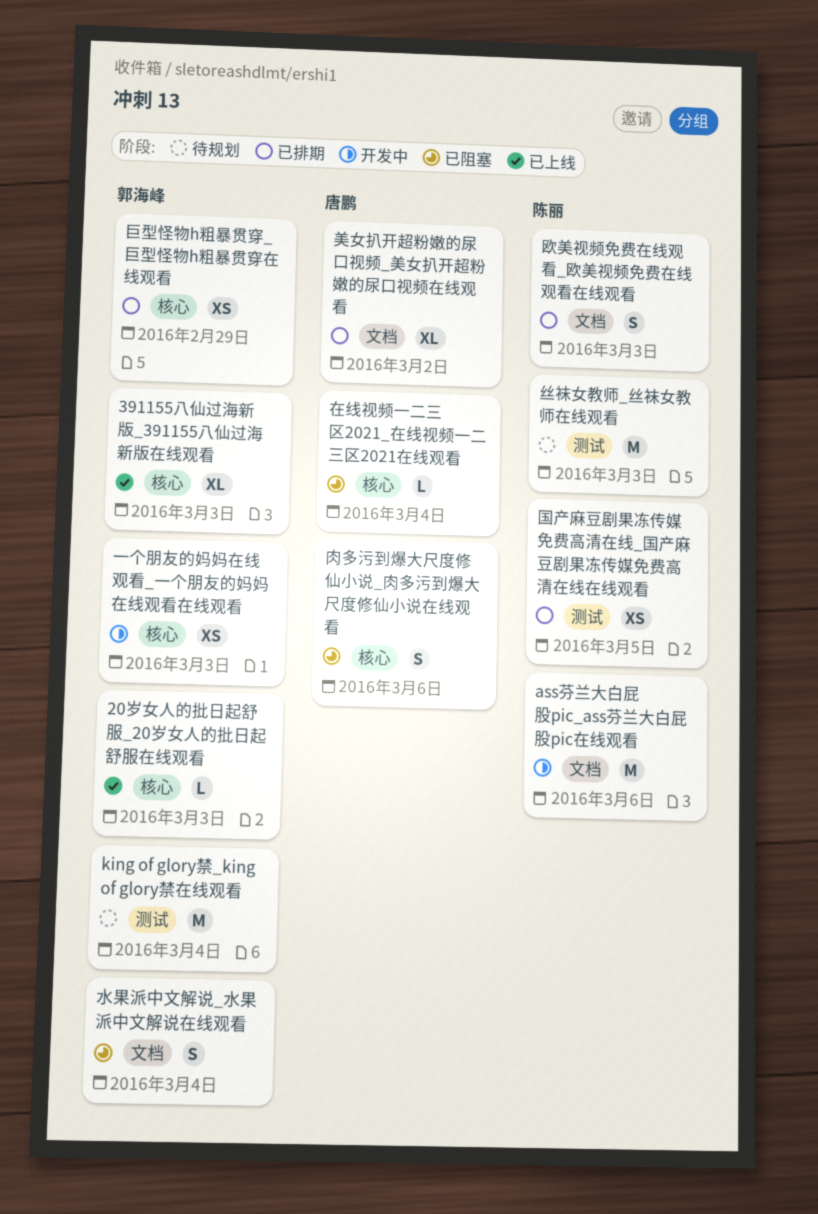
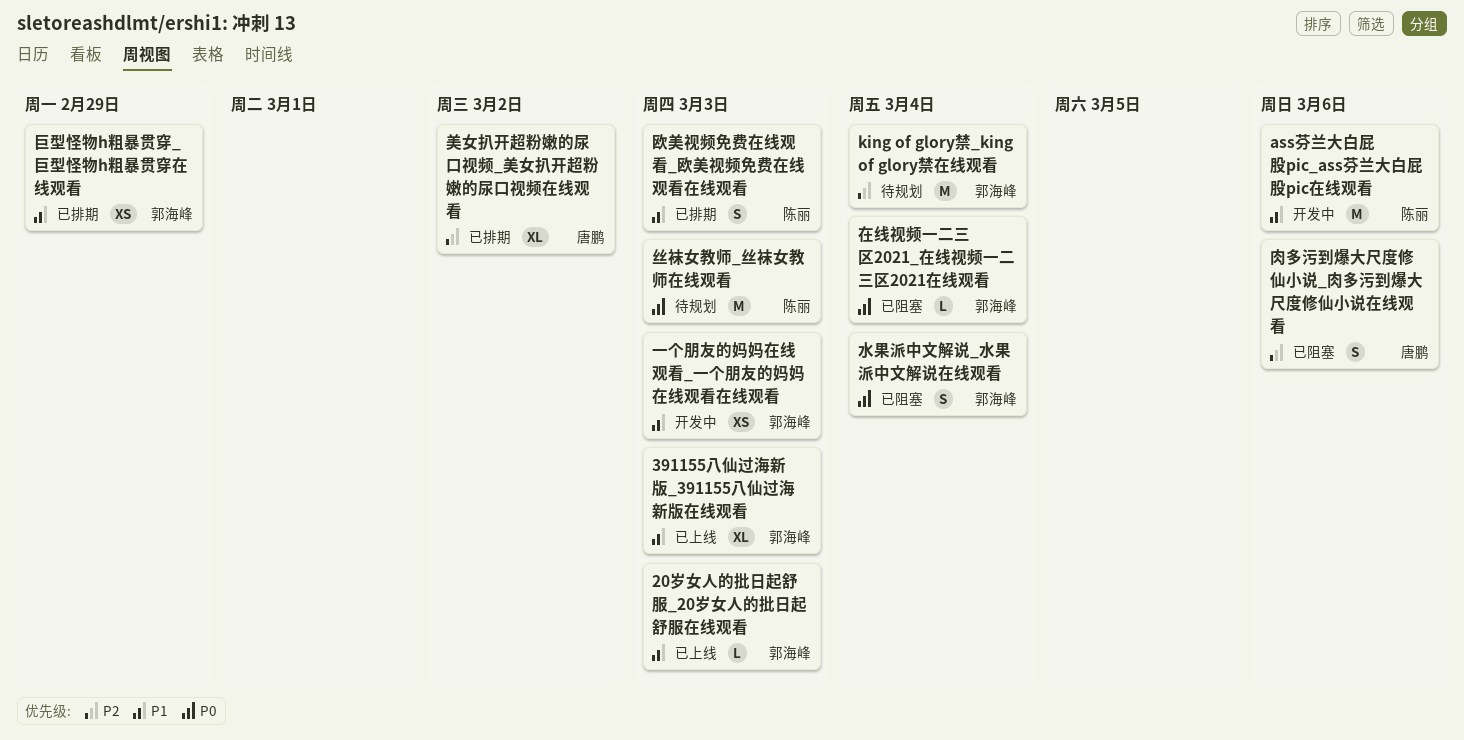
国产麻豆剧果冻传媒免费高清在线_国产麻豆剧果冻传媒免费高清在线在线观看: present -> none
在线视频一二三区2021_在线视频一二三区2021在线观看, owner: 唐鹏 -> 郭海峰

